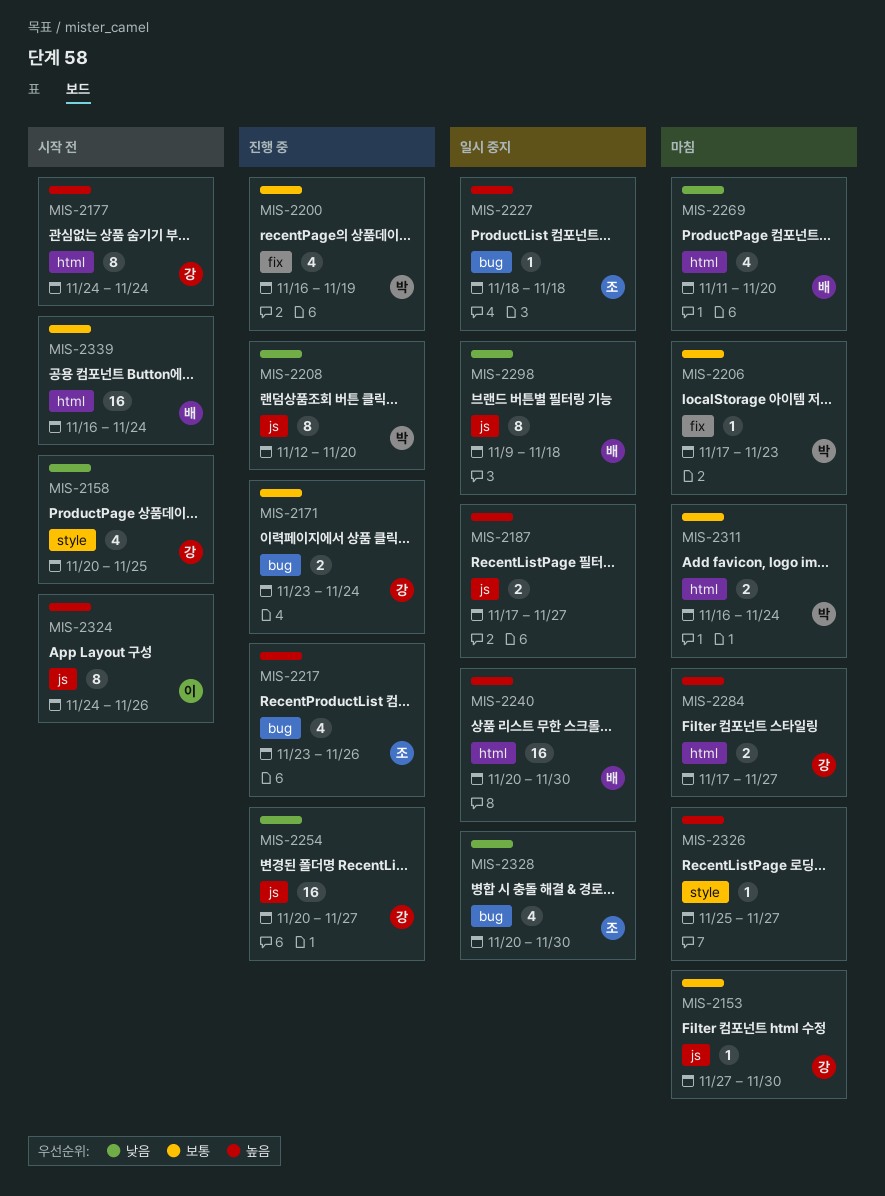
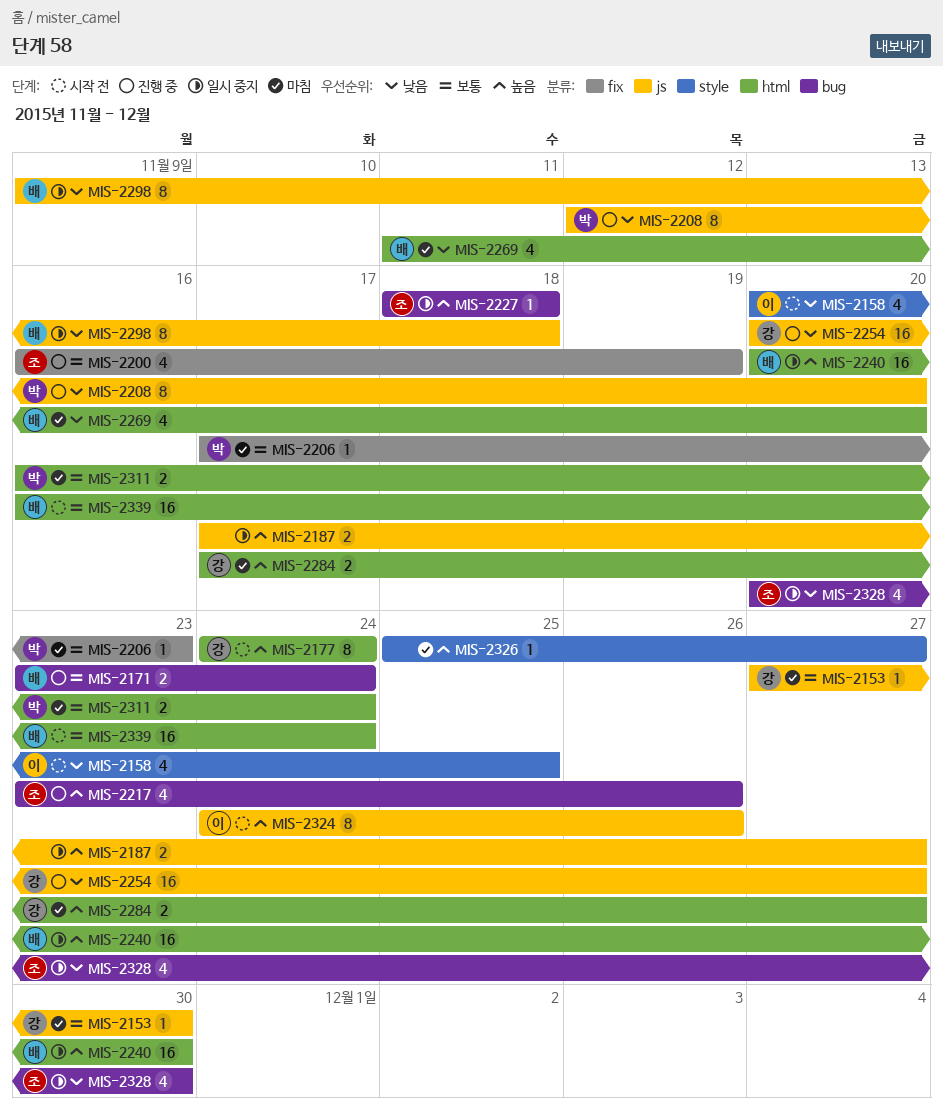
MIS-2158, owner: 강 -> 이
MIS-2171, owner: 강 -> 배
MIS-2200, owner: 박 -> 조

